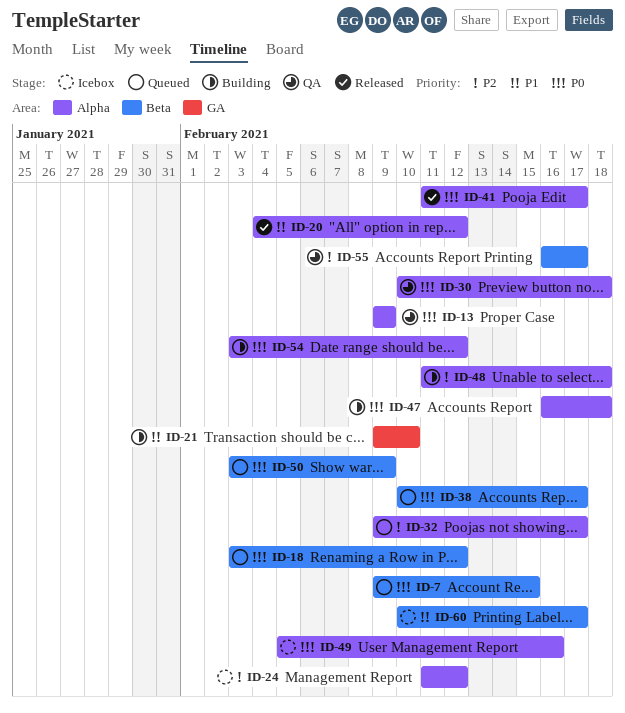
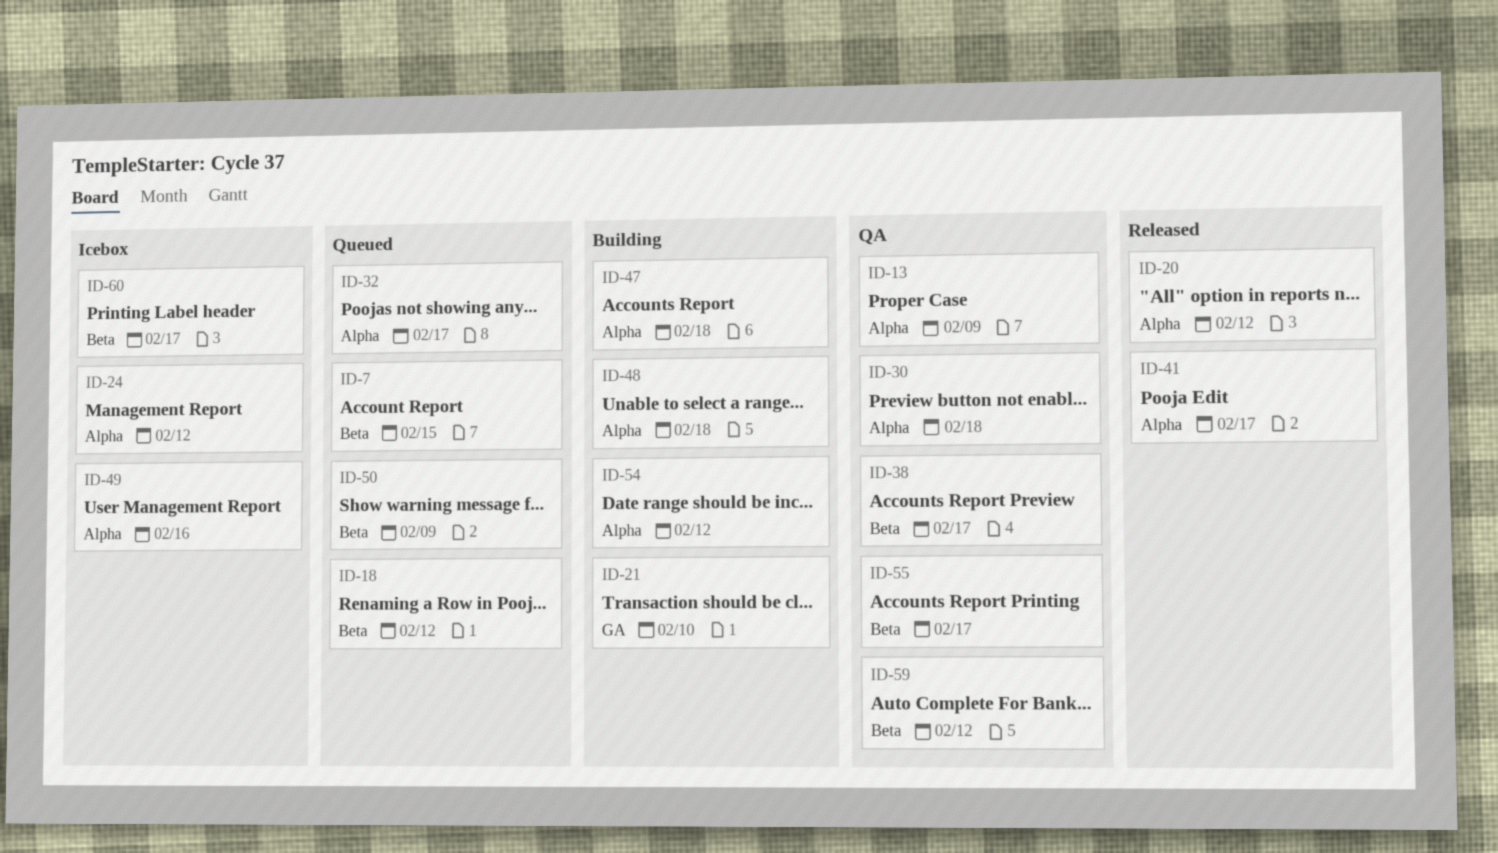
ID-38, status: Queued -> QA
ID-59: none -> present

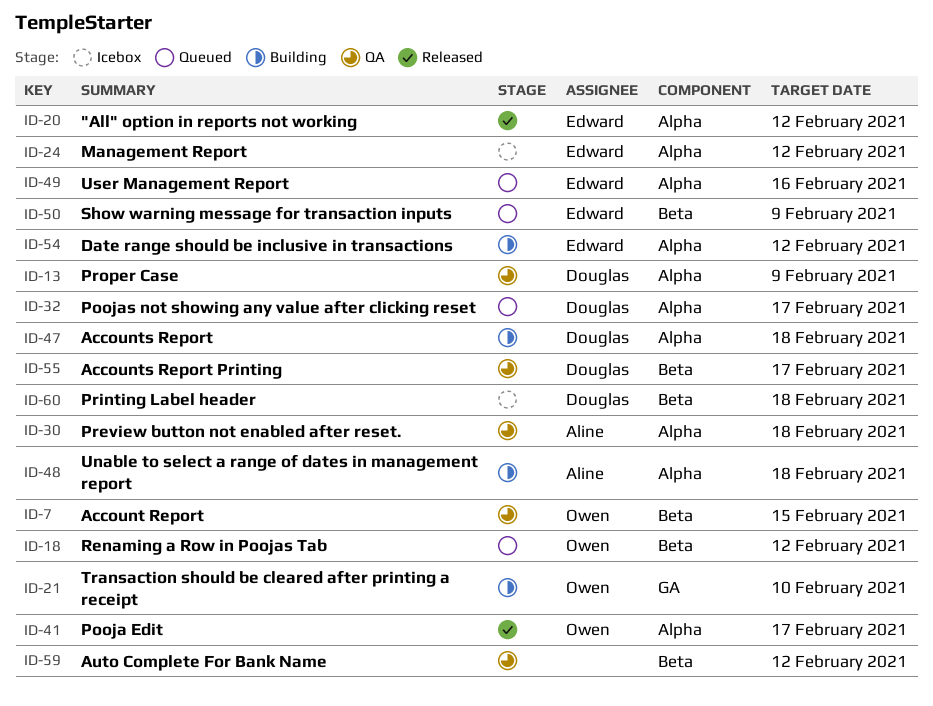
ID-7, status: Queued -> QA
ID-38: present -> none
ID-49, status: Icebox -> Queued
ID-60, due: Feb 17 -> Feb 18

